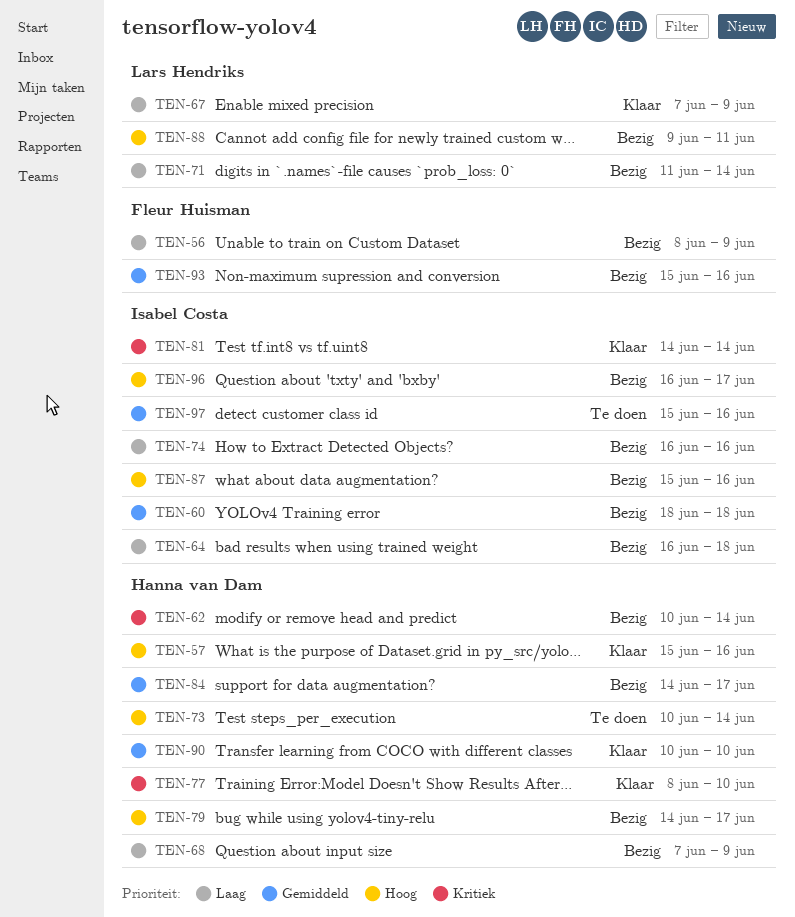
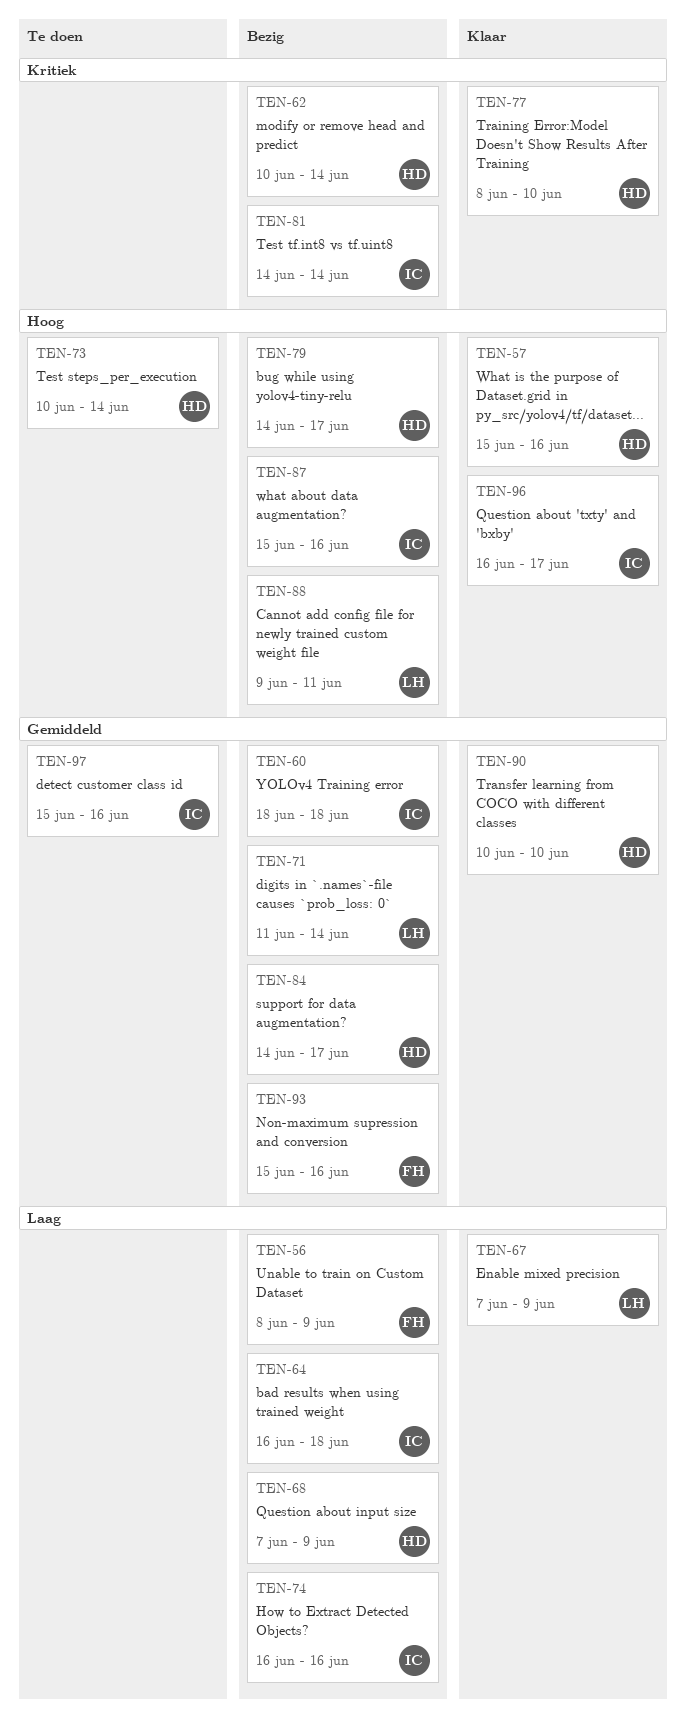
TEN-71, priority: Laag -> Gemiddeld
TEN-81, status: Klaar -> Bezig
TEN-96, status: Bezig -> Klaar

